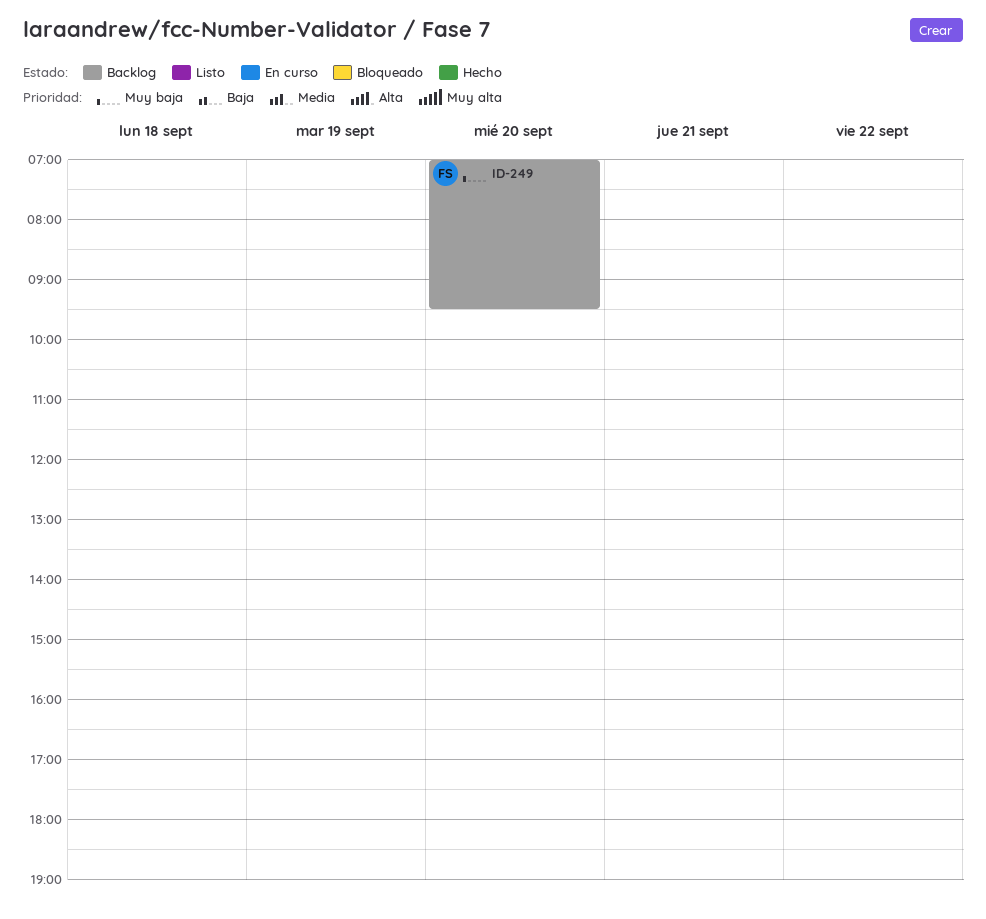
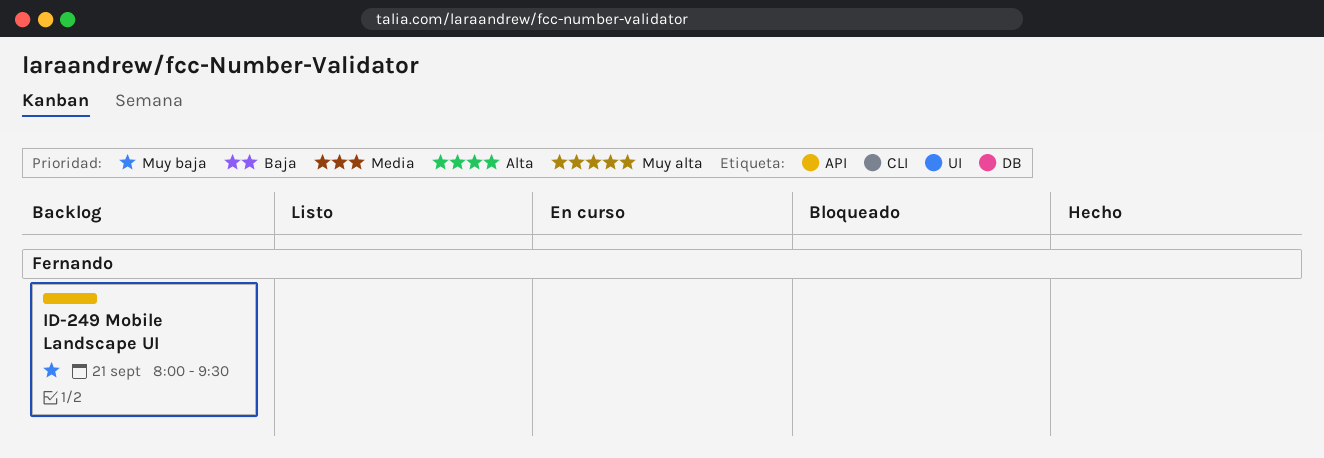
ID-249, day: Sep 20 -> Sep 21
ID-249, begins: 07:00 -> 08:00

